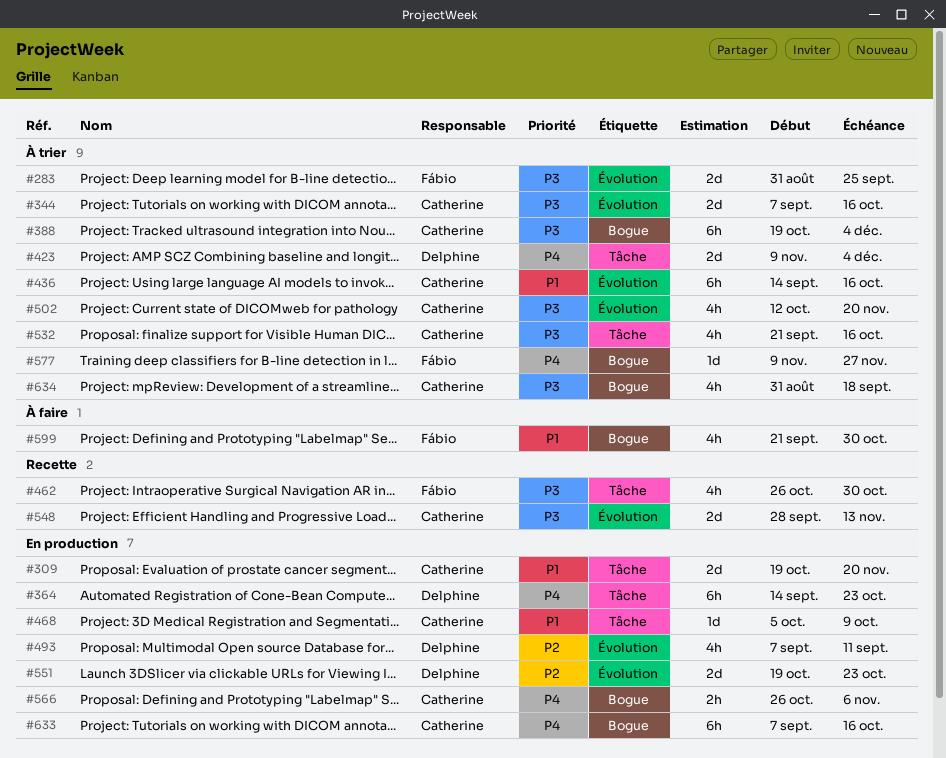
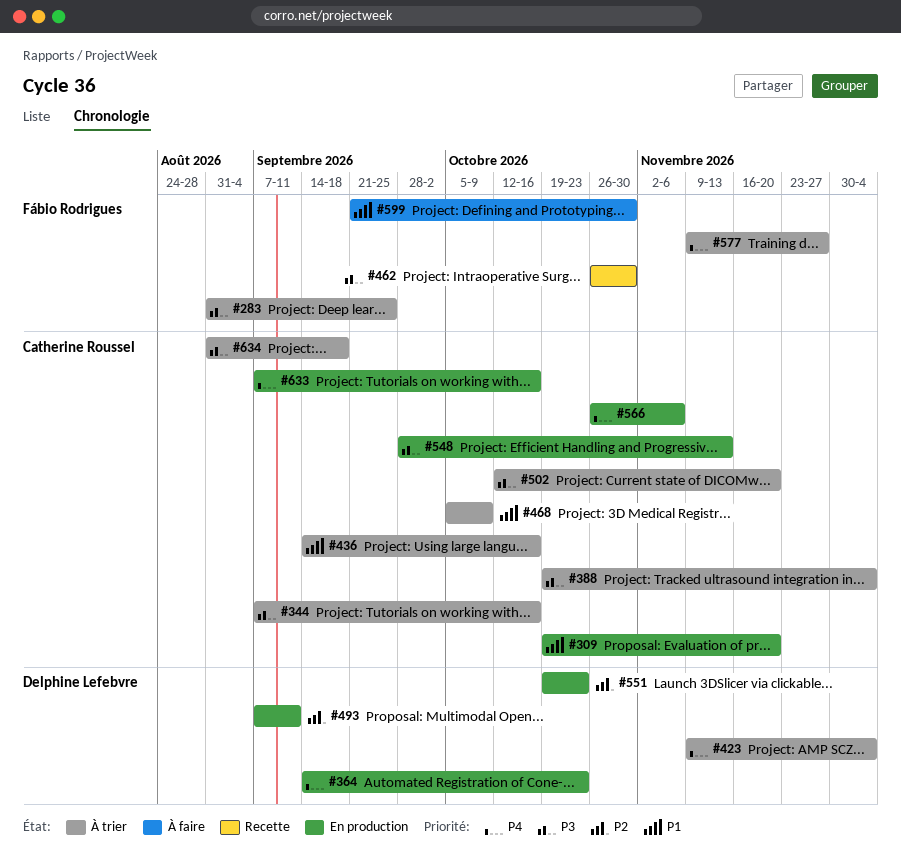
#468, status: En production -> À trier
#532: present -> none
#548, status: Recette -> En production

